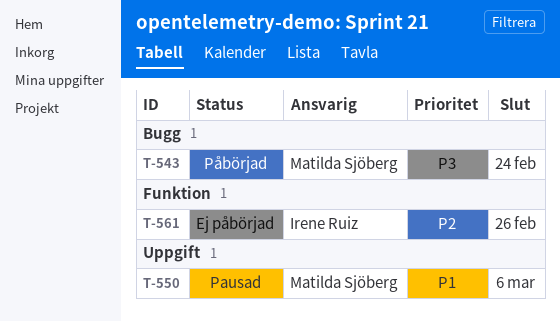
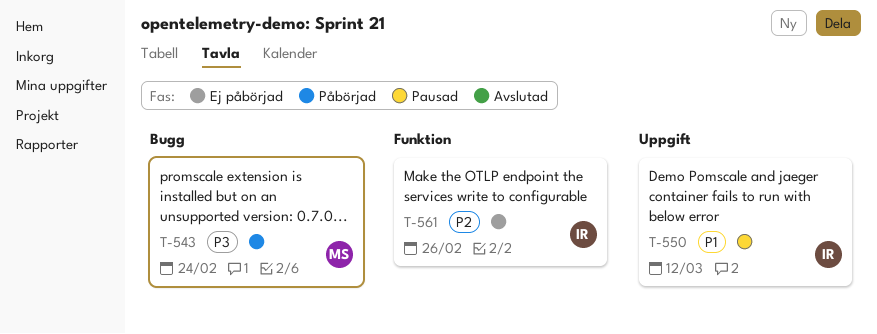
T-550, owner: Matilda Sjöberg -> Irene Ruiz
T-550, due: Mar 6 -> Mar 12

